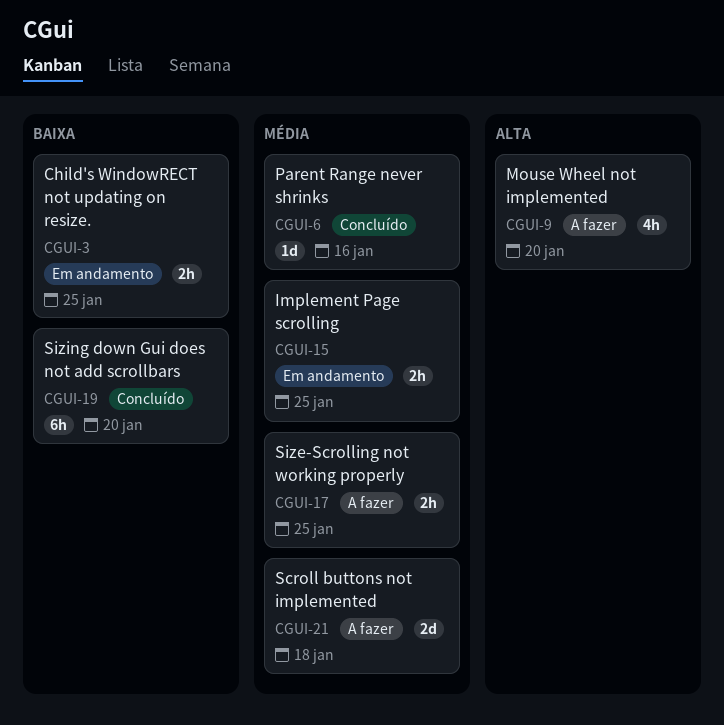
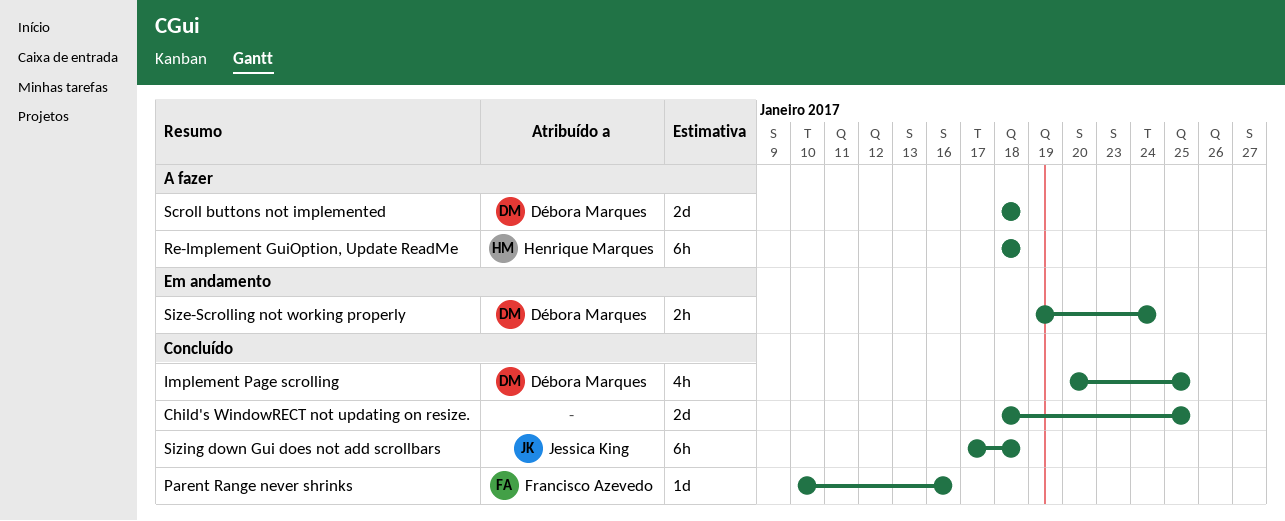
Child's WindowRECT not updating on resize., status: Em andamento -> Concluído
Child's WindowRECT not updating on resize., estimate: 2h -> 2d
Implement Page scrolling, status: Em andamento -> Concluído
Implement Page scrolling, estimate: 2h -> 4h
Mouse Wheel not implemented: present -> none
Re-Implement GuiOption, Update ReadMe: none -> present
Size-Scrolling not working properly, status: A fazer -> Em andamento
Size-Scrolling not working properly, due: Jan 25 -> Jan 24
Sizing down Gui does not add scrollbars, due: Jan 20 -> Jan 18

